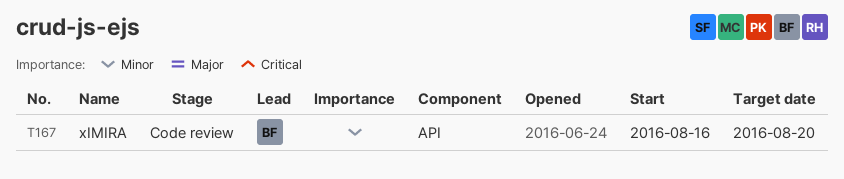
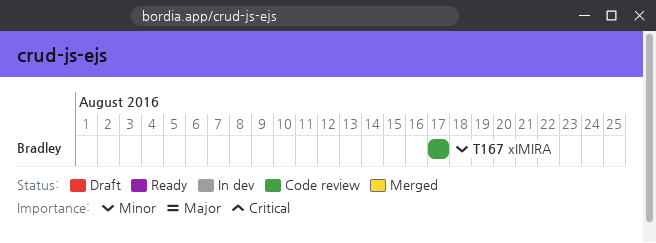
T167, start: Aug 16 -> Aug 17
T167, due: Aug 20 -> Aug 17

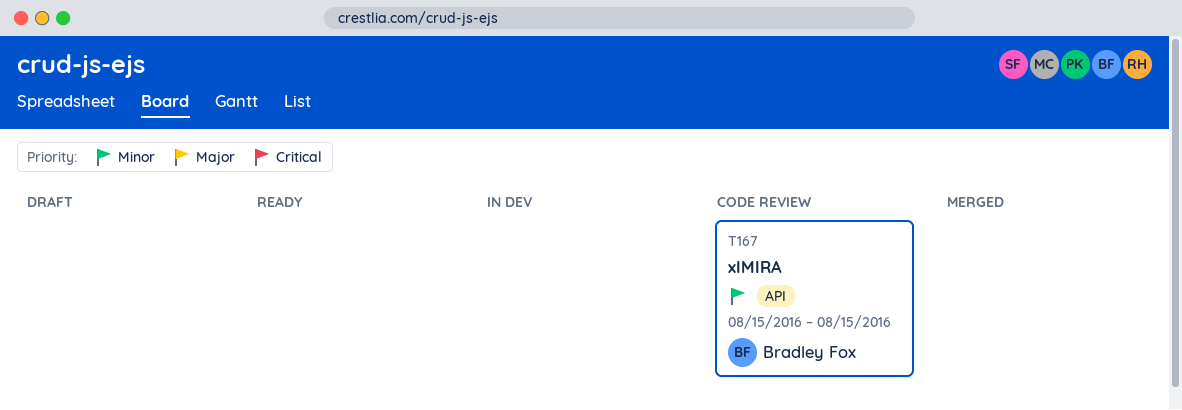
T167, start: Aug 17 -> Aug 15
T167, due: Aug 17 -> Aug 15

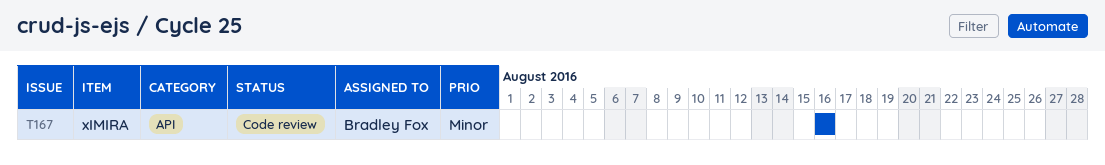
T167, start: Aug 15 -> Aug 16
T167, due: Aug 15 -> Aug 16

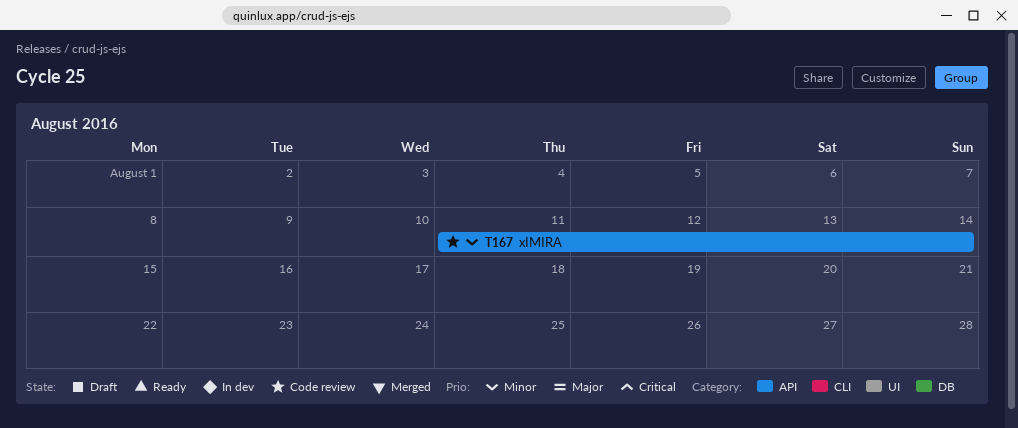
T167, start: Aug 16 -> Aug 11
T167, due: Aug 16 -> Aug 14

